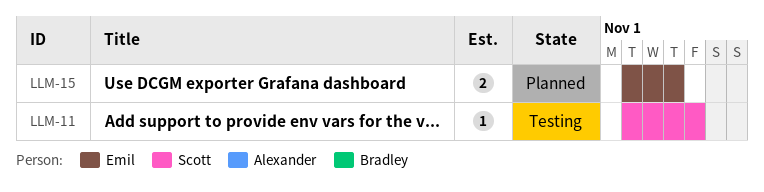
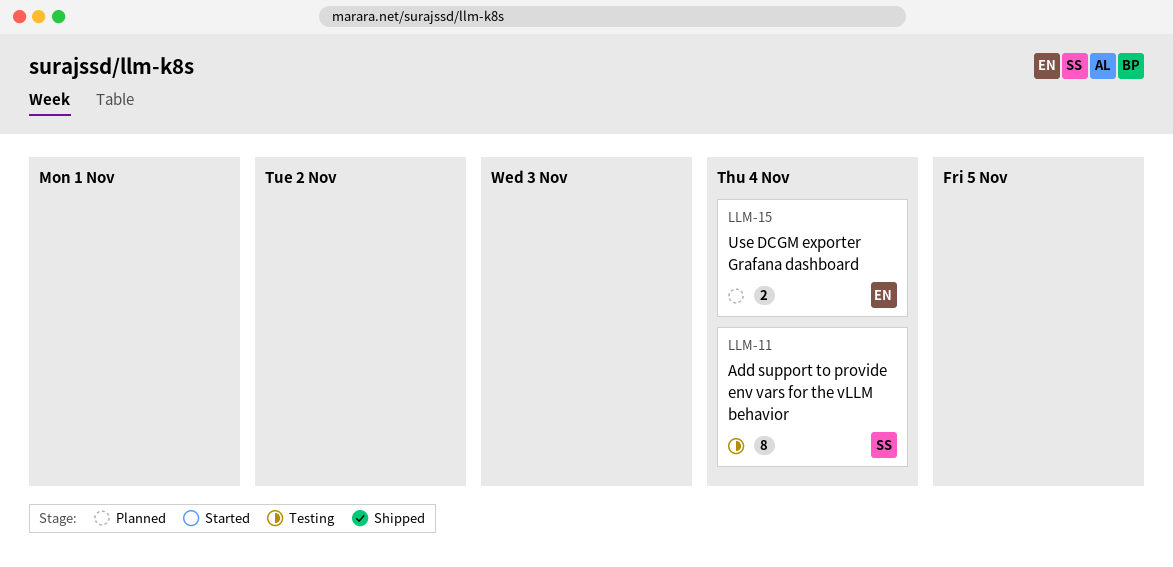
LLM-11, estimate: 1 -> 8
LLM-11, due: Nov 5 -> Nov 4

